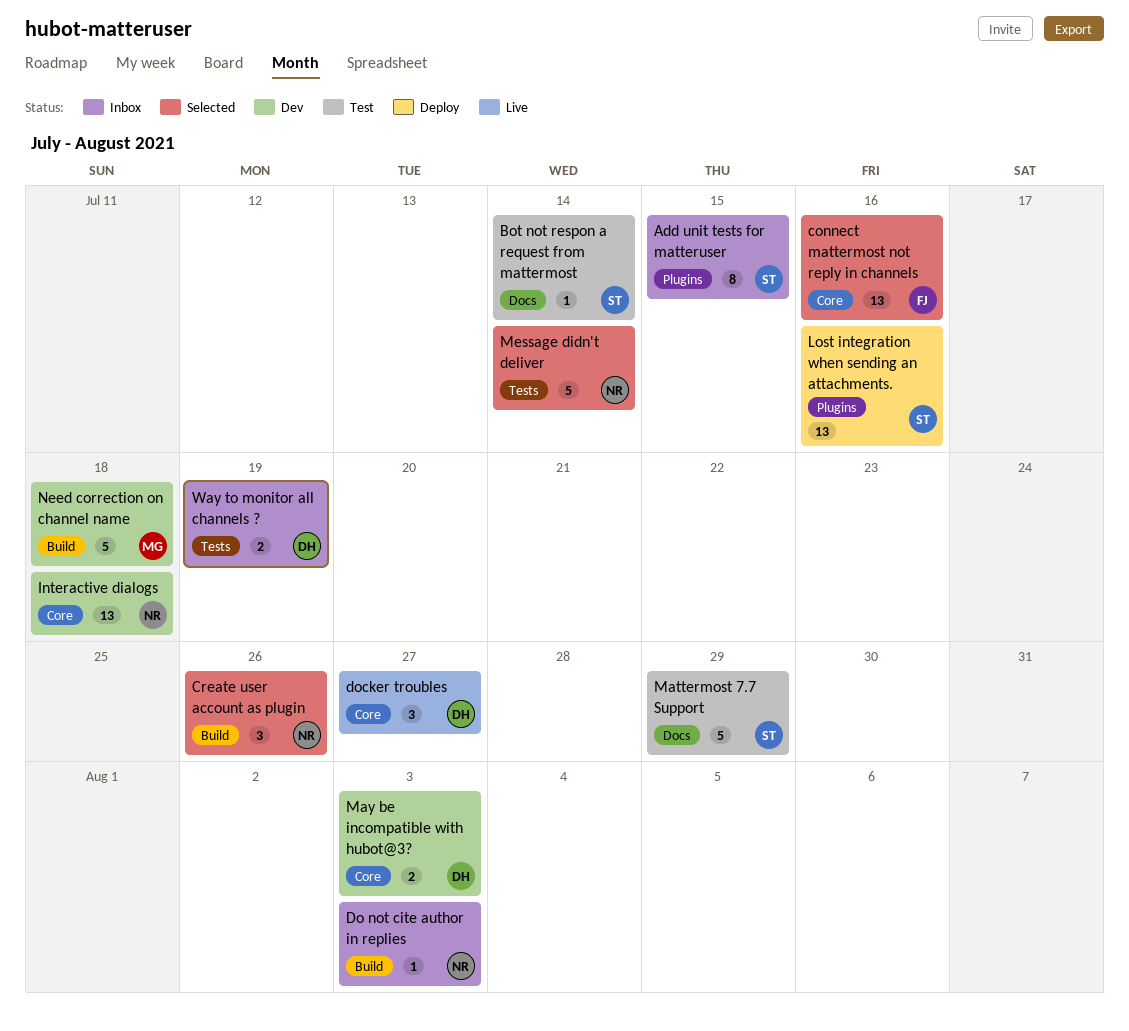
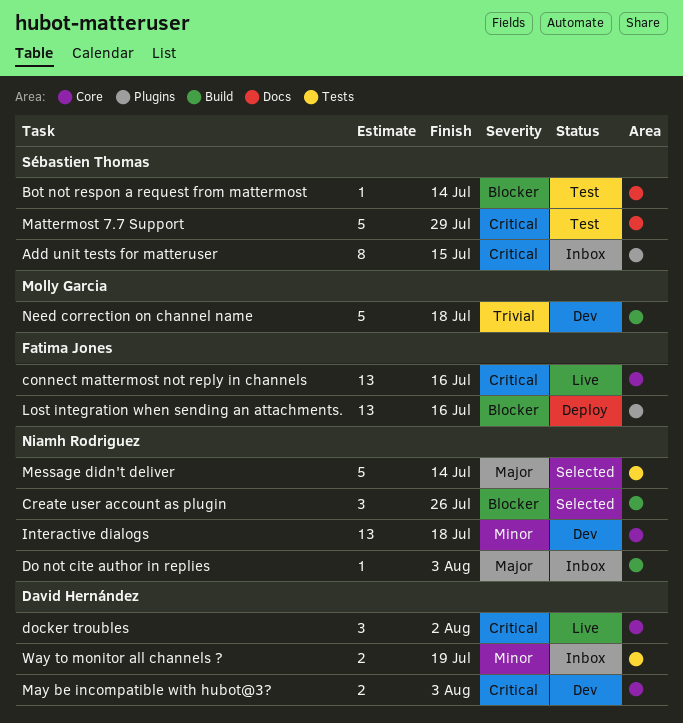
connect mattermost not reply in channels, status: Selected -> Live
docker troubles, due: Jul 27 -> Aug 2
Lost integration when sending an attachments., owner: Sébastien Thomas -> Fatima Jones

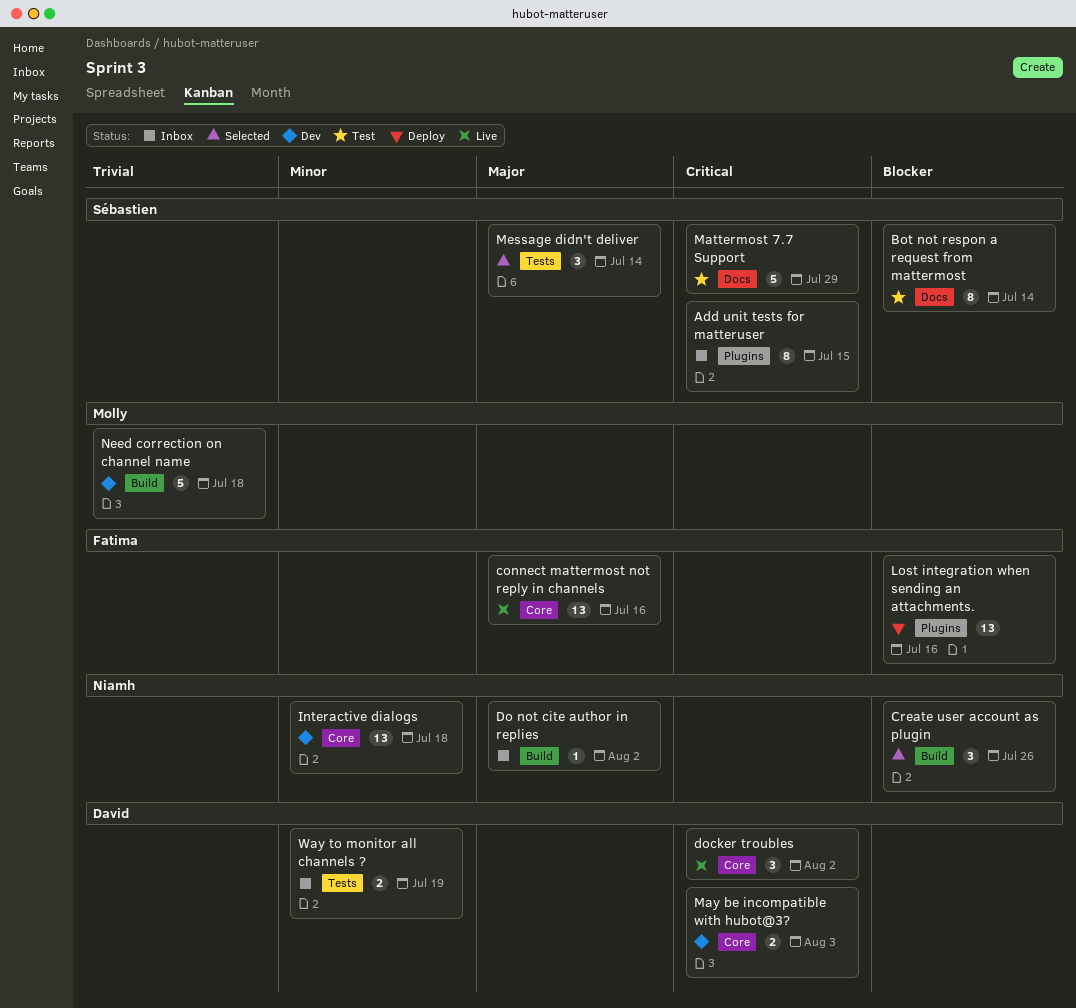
Bot not respon a request from mattermost, estimate: 1 -> 8
connect mattermost not reply in channels, priority: Critical -> Major
Do not cite author in replies, due: Aug 3 -> Aug 2
Message didn't deliver, owner: Niamh Rodriguez -> Sébastien Thomas
Message didn't deliver, estimate: 5 -> 3

